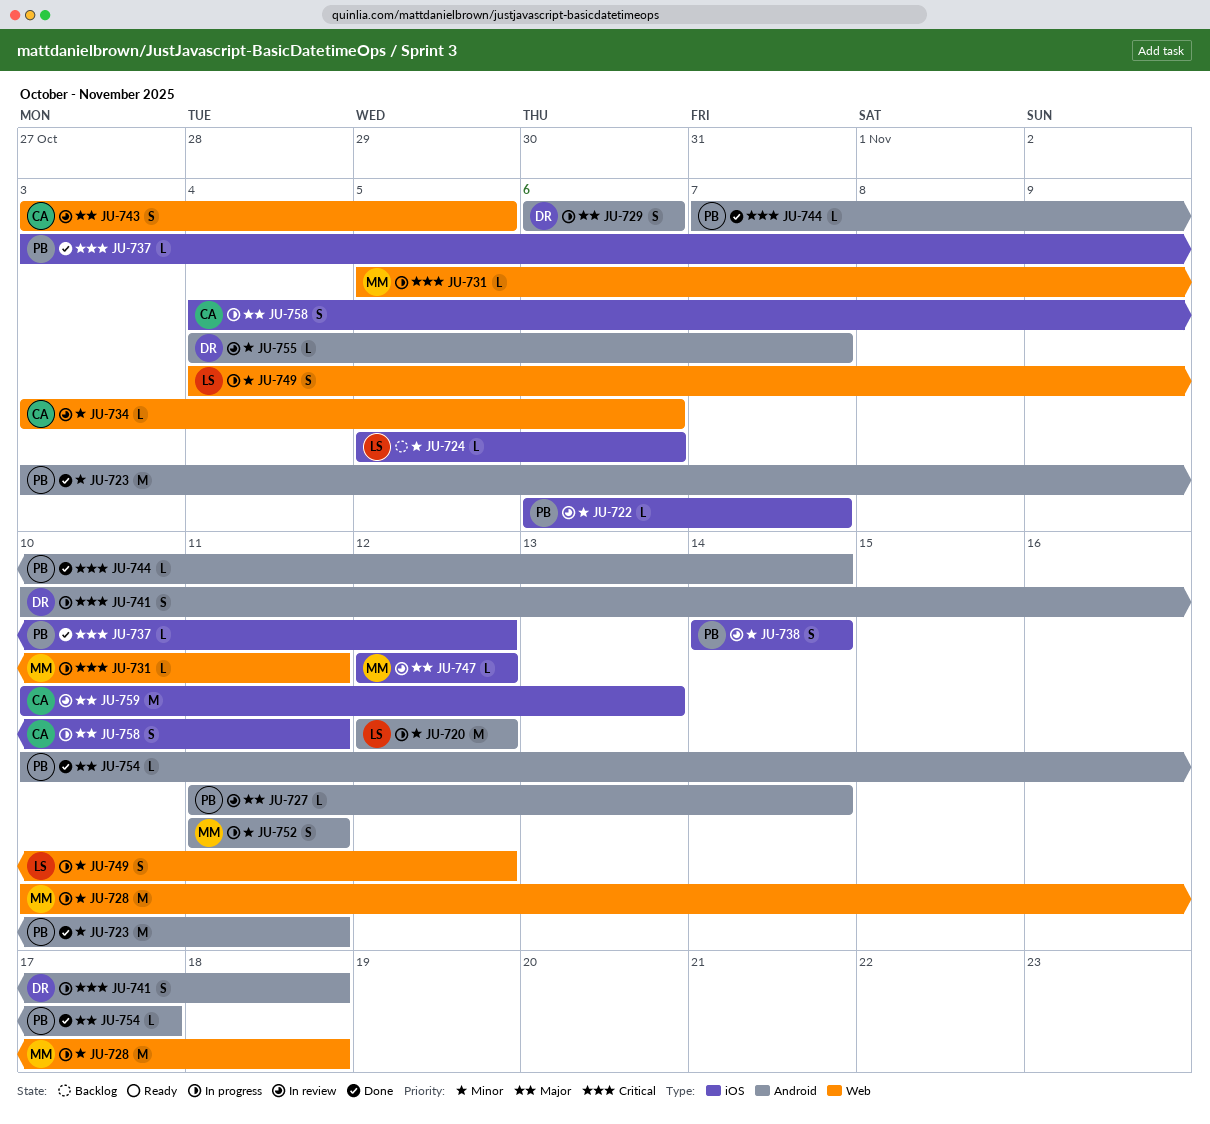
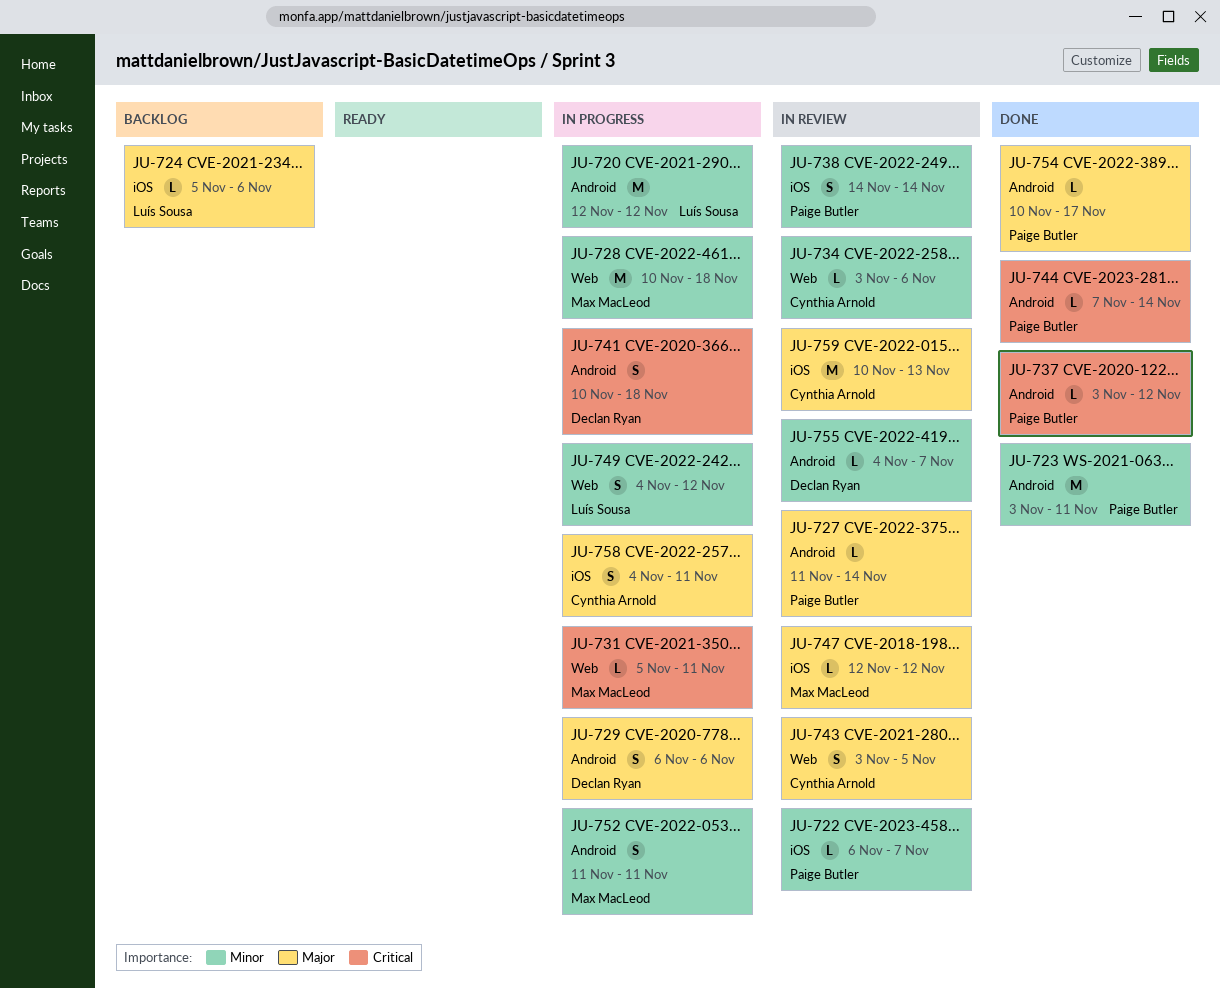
JU-724, priority: Minor -> Major
JU-737, label: iOS -> Android

